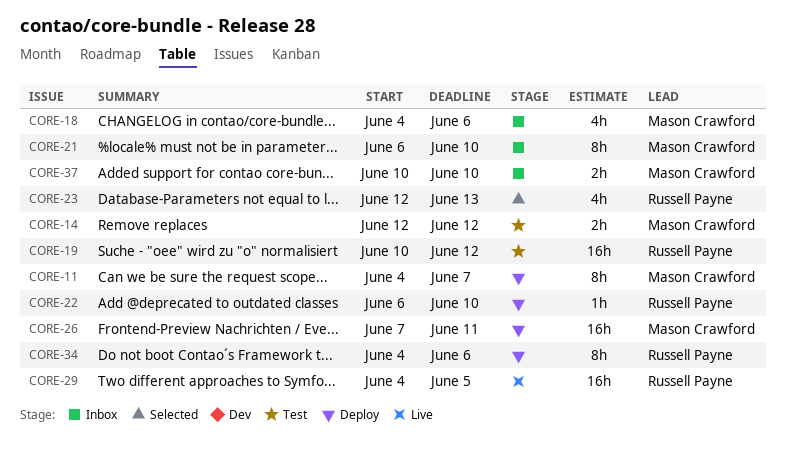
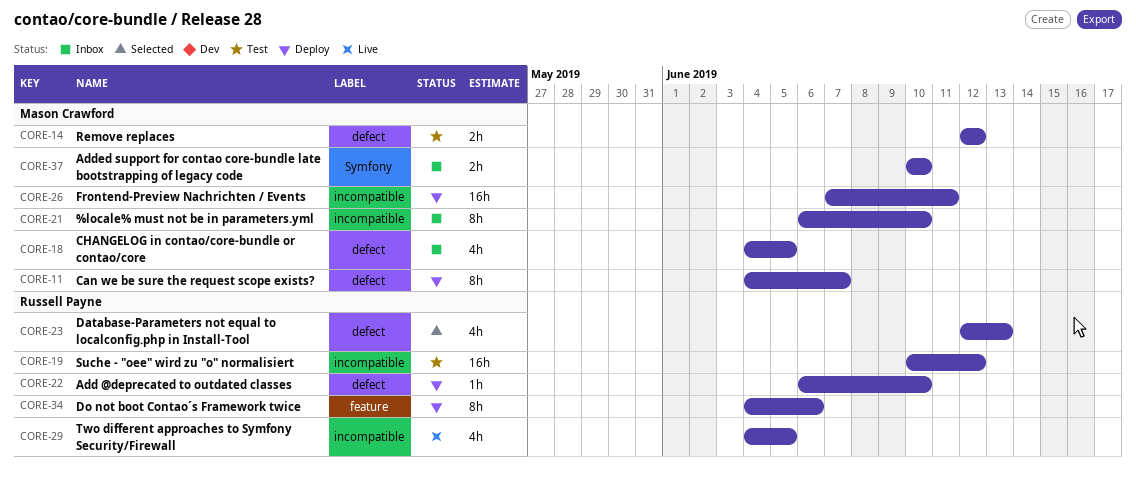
CORE-18, due: Jun 6 -> Jun 5
CORE-29, estimate: 16h -> 4h

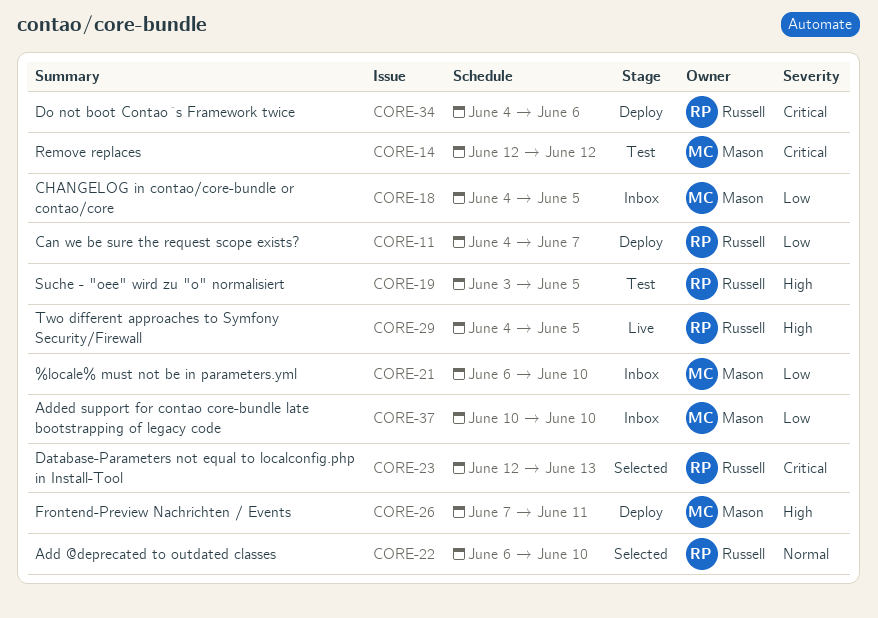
CORE-11, owner: Mason Crawford -> Russell Payne
CORE-19, start: Jun 10 -> Jun 3
CORE-19, due: Jun 12 -> Jun 5
CORE-22, status: Deploy -> Selected

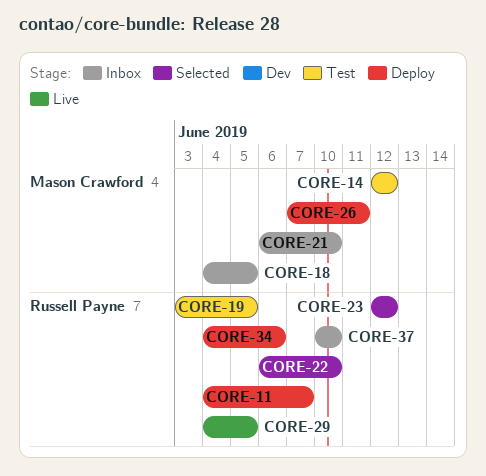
CORE-23, due: Jun 13 -> Jun 12
CORE-37, owner: Mason Crawford -> Russell Payne

